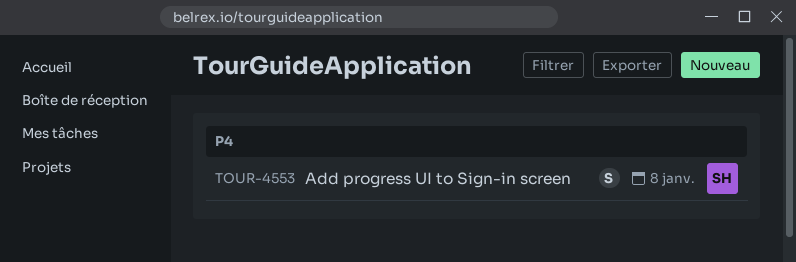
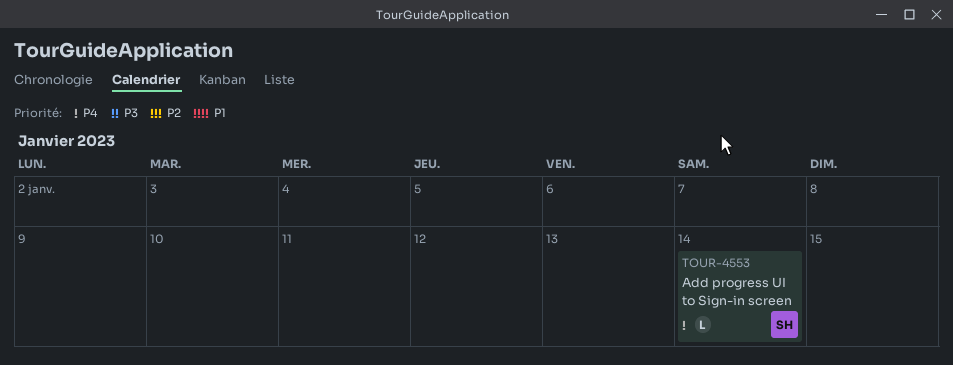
TOUR-4553, estimate: S -> L
TOUR-4553, due: Jan 8 -> Jan 14

